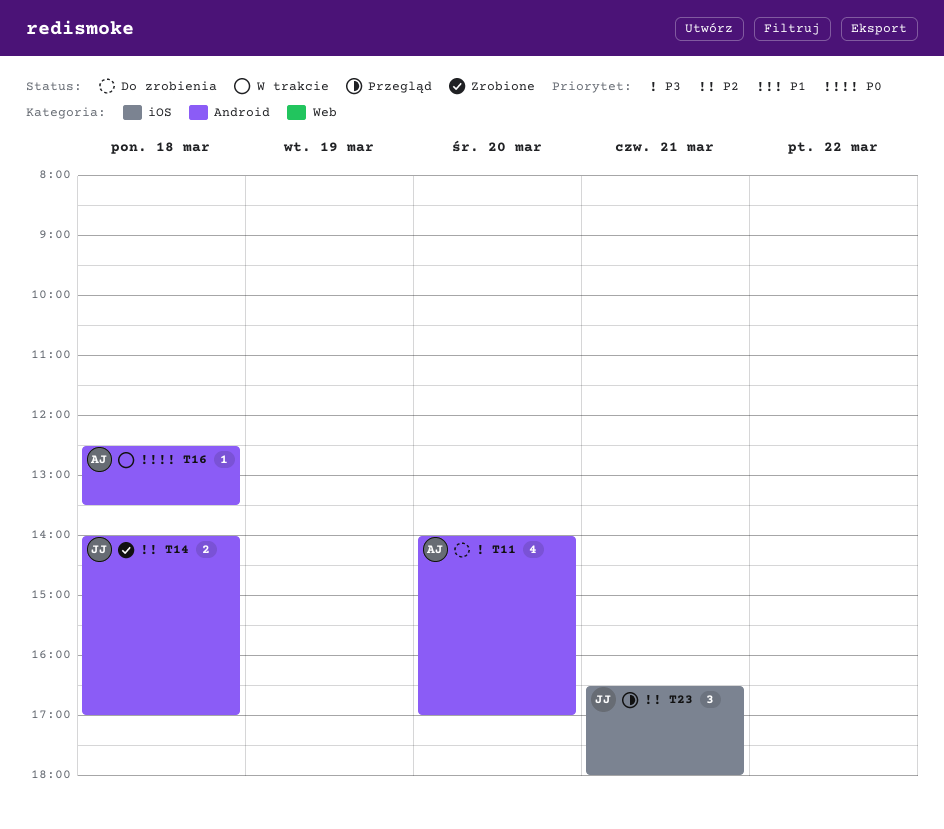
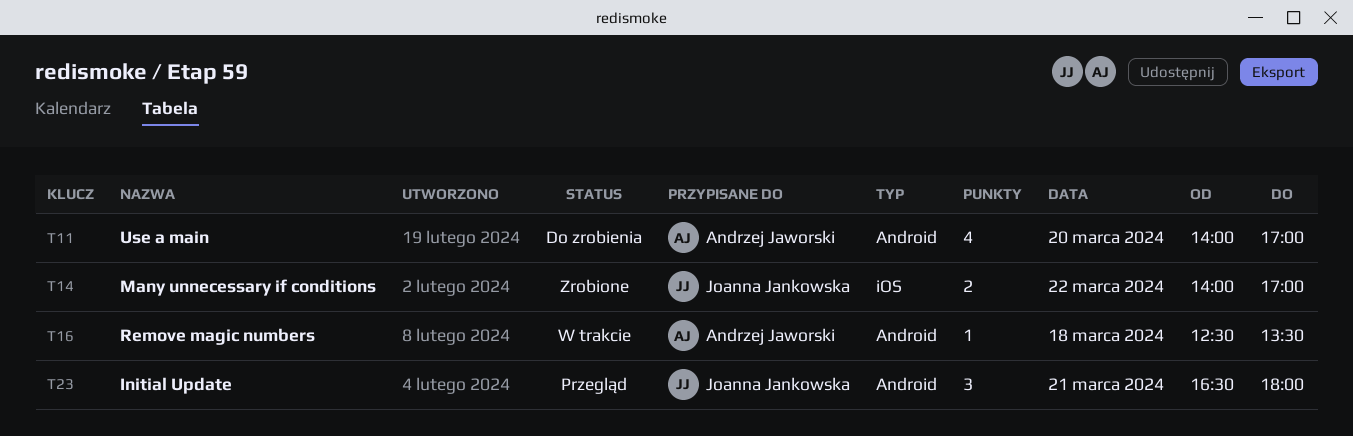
T14, label: Android -> iOS
T14, day: Mar 18 -> Mar 22
T23, label: iOS -> Android

